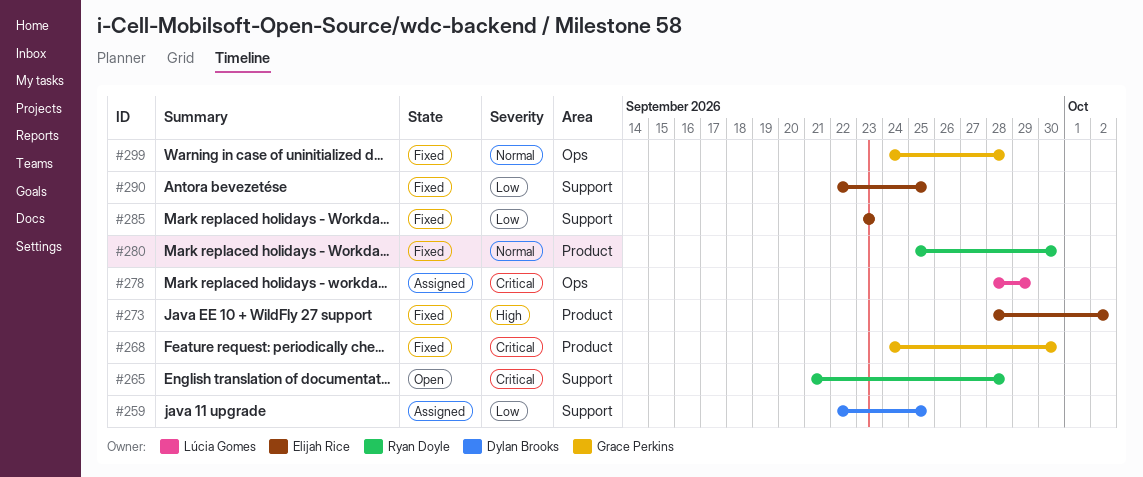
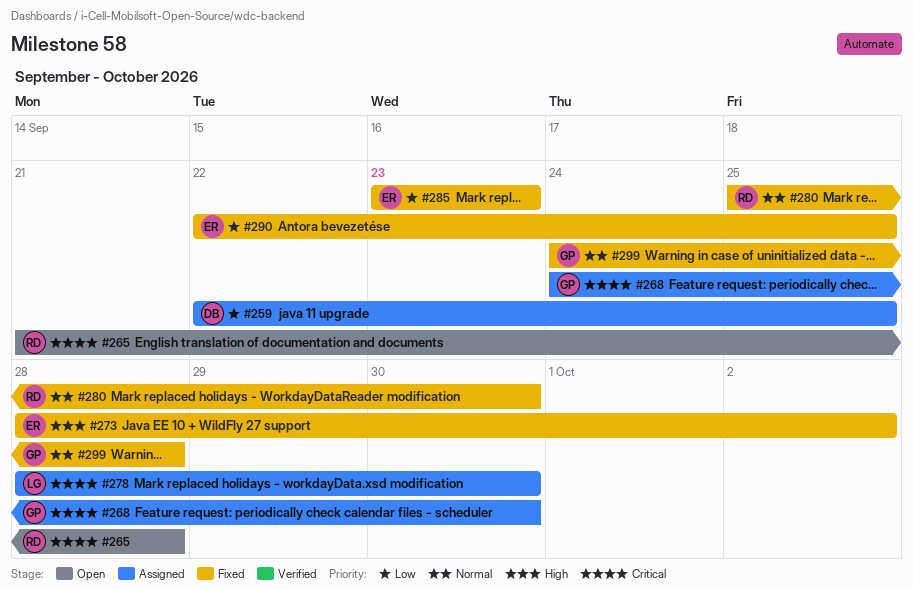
#268, status: Fixed -> Assigned
#278, due: Sep 29 -> Sep 30

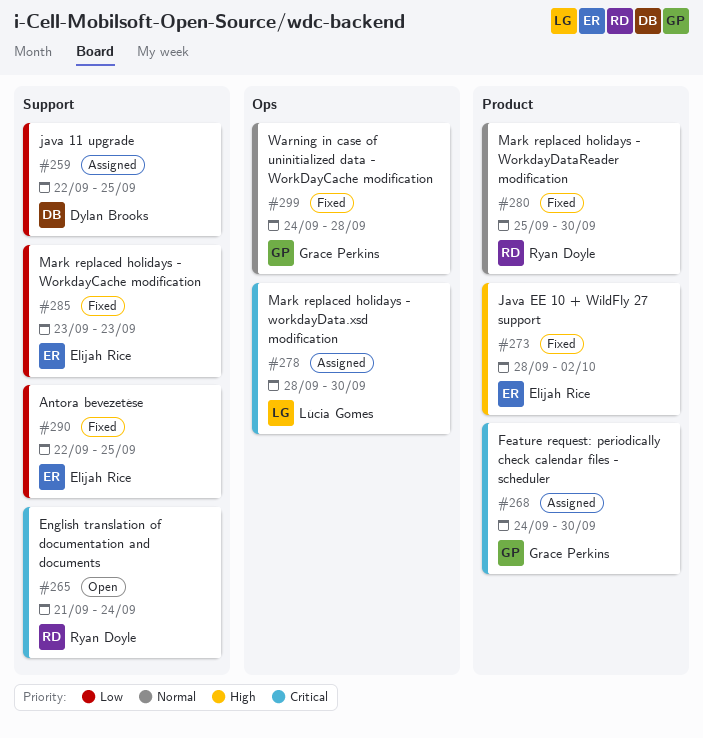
#265, due: Sep 28 -> Sep 24

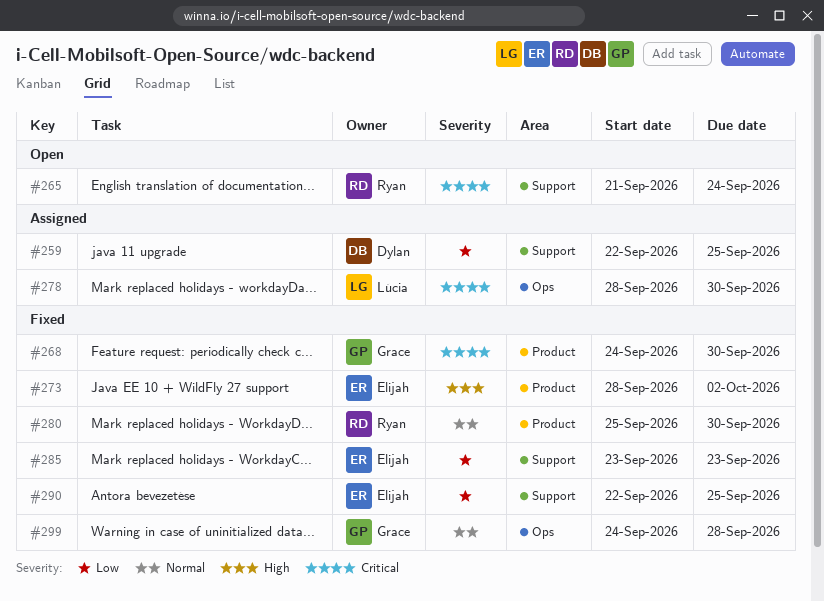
#268, status: Assigned -> Fixed

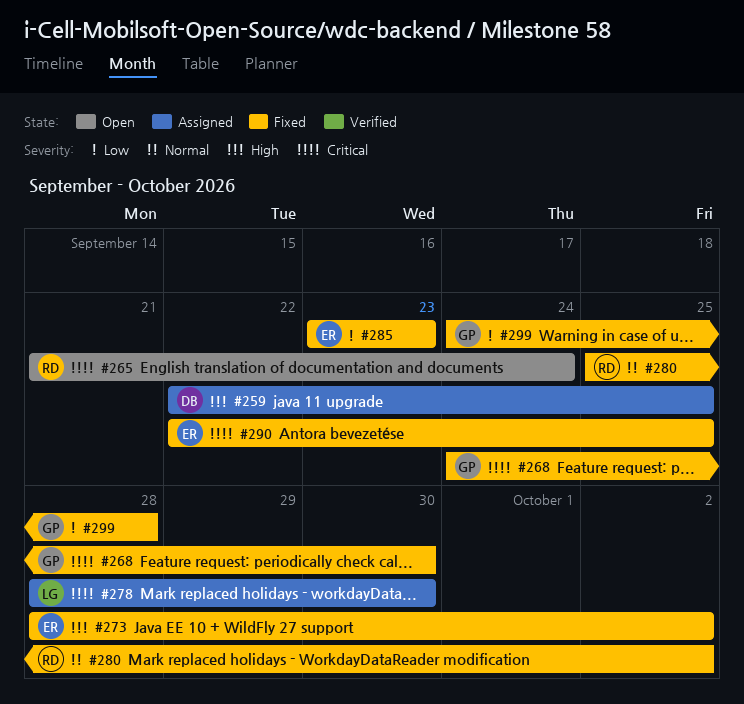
#259, priority: Low -> High
#280, due: Sep 30 -> Oct 2
#290, priority: Low -> Critical
#299, priority: Normal -> Low

